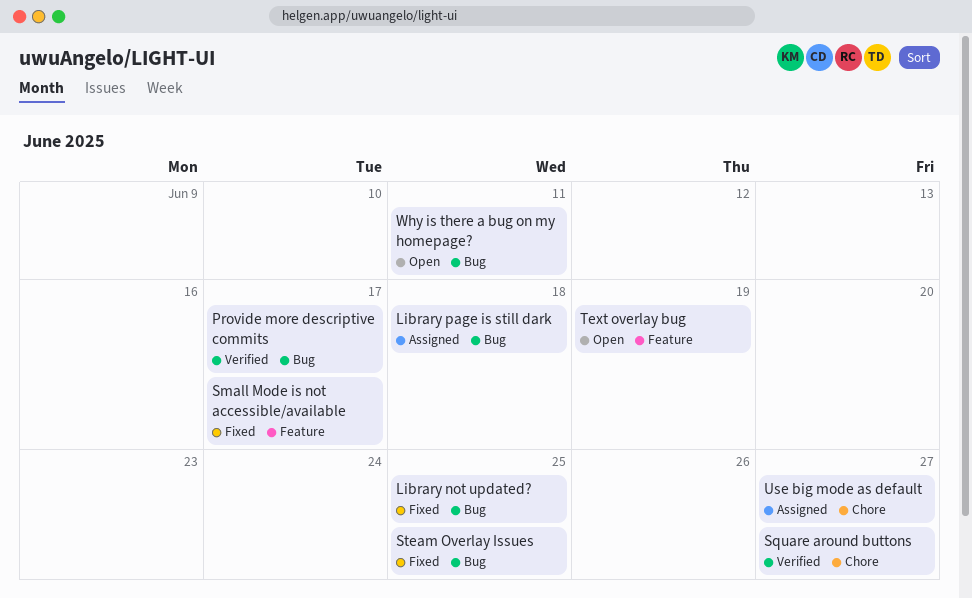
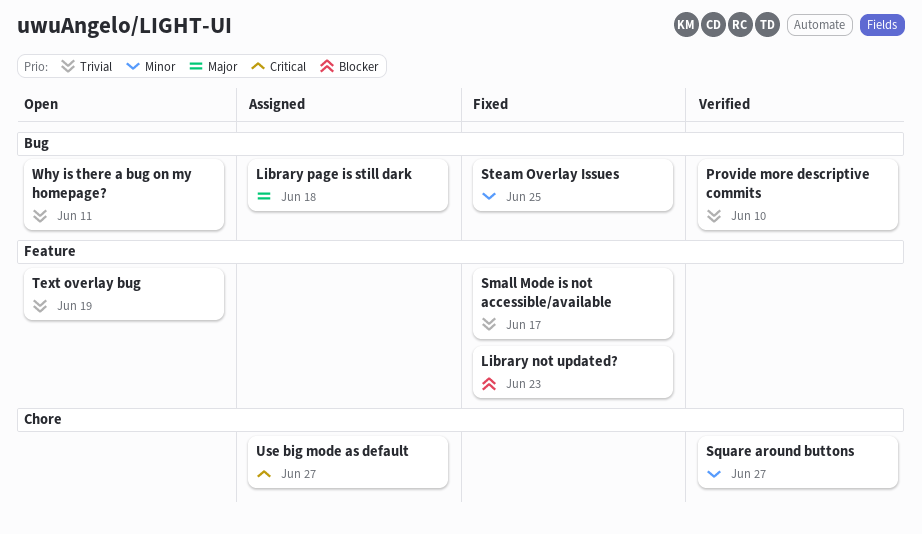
Library not updated?, label: Bug -> Feature
Library not updated?, due: Jun 25 -> Jun 23
Provide more descriptive commits, due: Jun 17 -> Jun 10

